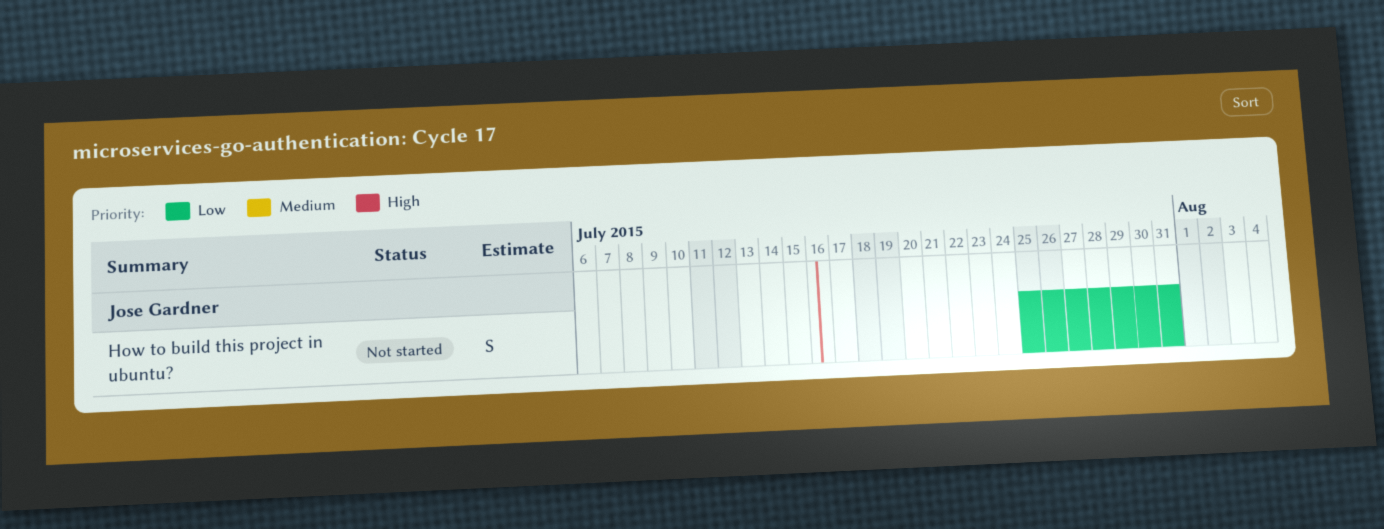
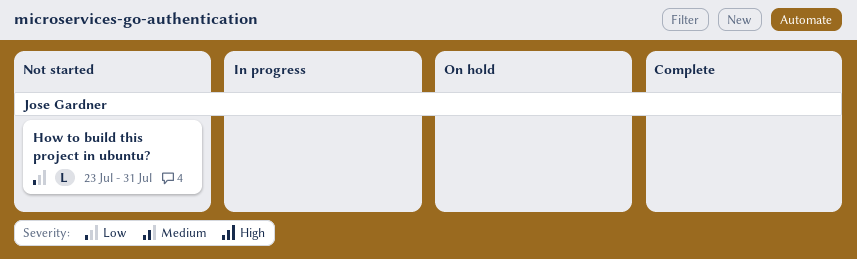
How to build this project in ubuntu?, estimate: S -> L
How to build this project in ubuntu?, start: Jul 25 -> Jul 23

